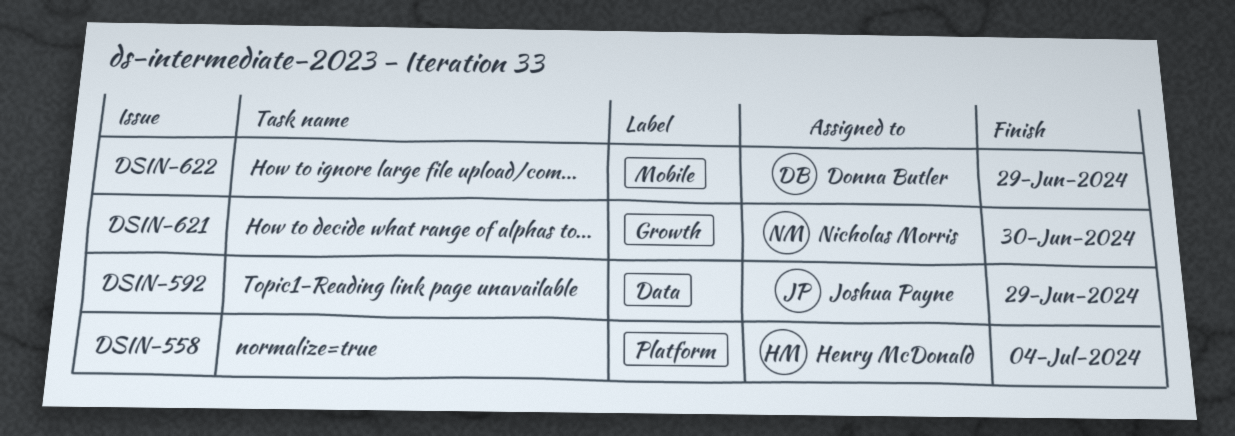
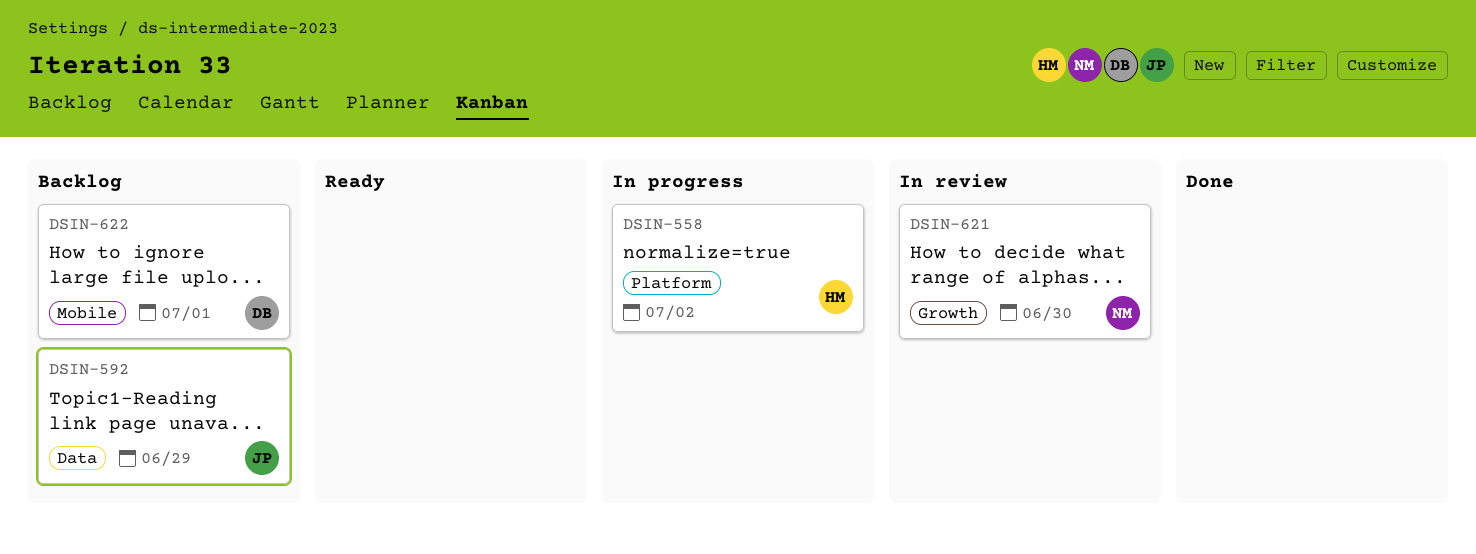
DSIN-558, due: Jul 4 -> Jul 2
DSIN-622, due: Jun 29 -> Jul 1

